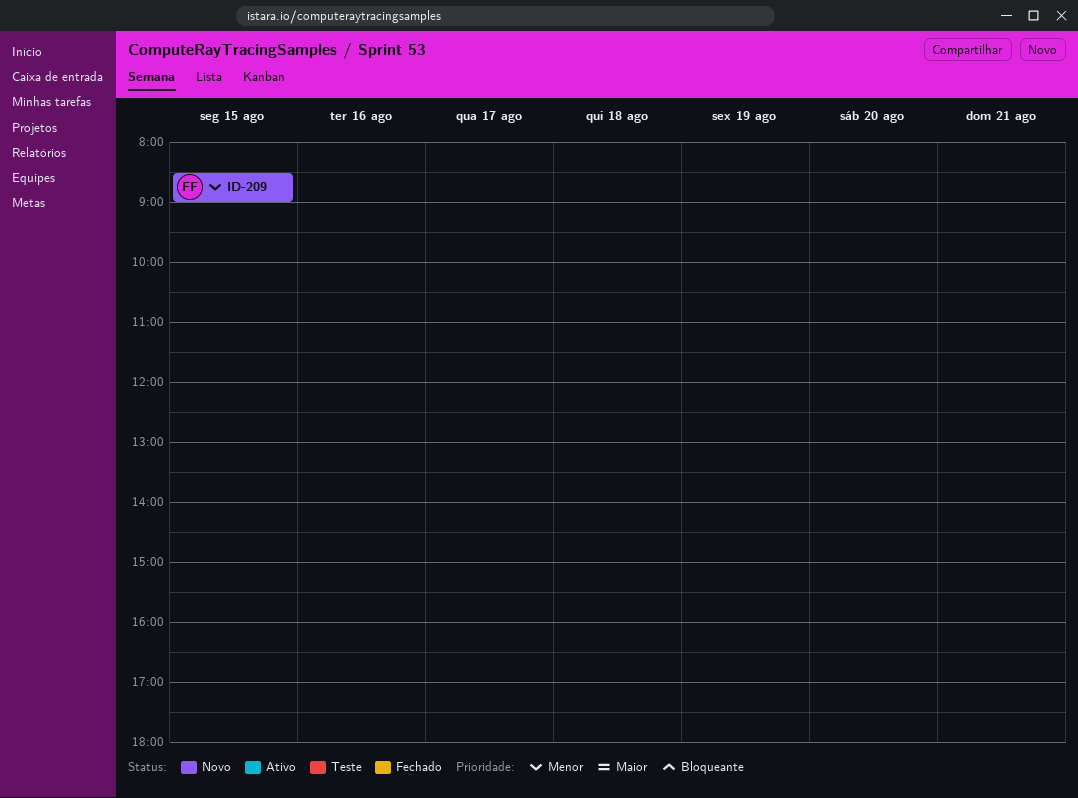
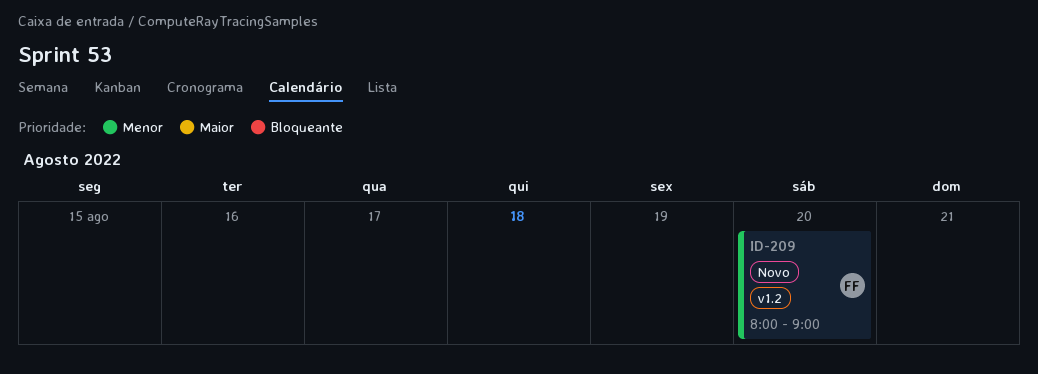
ID-209, day: Aug 15 -> Aug 20
ID-209, begins: 08:30 -> 08:00

